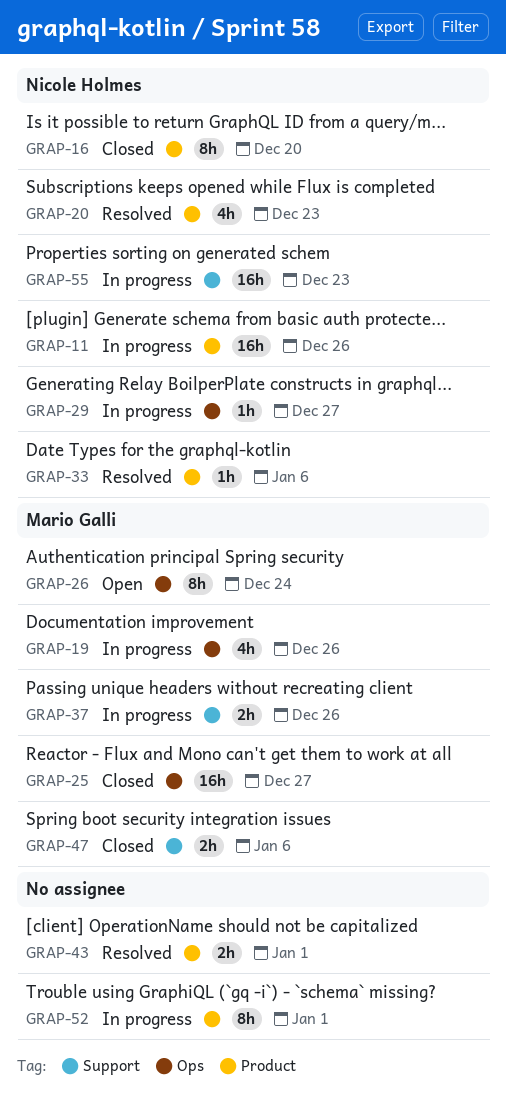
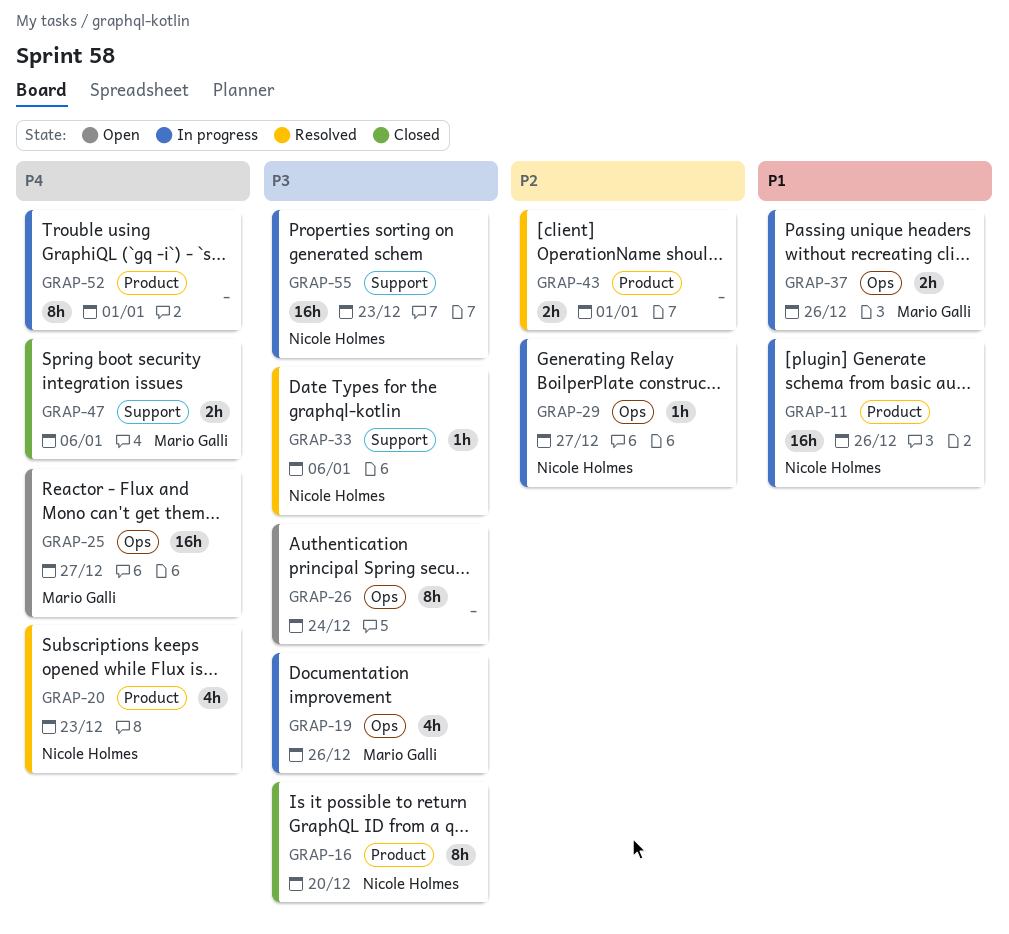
GRAP-25, status: Closed -> Open
GRAP-26, owner: Mario Galli -> none
GRAP-33, label: Product -> Support
GRAP-37, label: Support -> Ops

